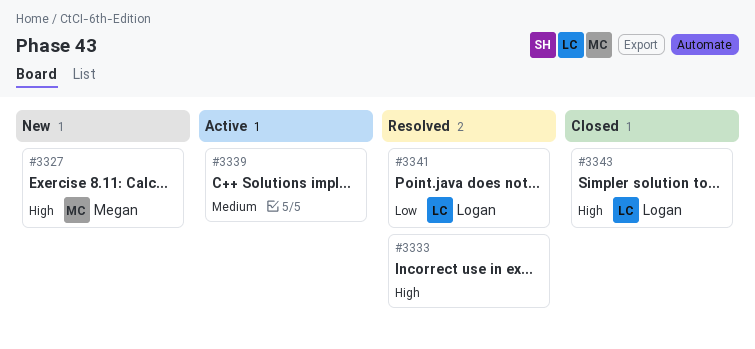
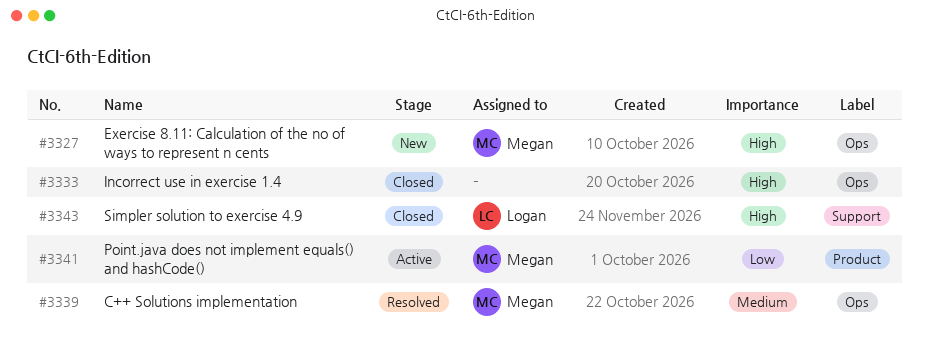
#3333, status: Resolved -> Closed
#3339, status: Active -> Resolved
#3339, owner: none -> Megan
#3341, status: Resolved -> Active
#3341, owner: Logan -> Megan

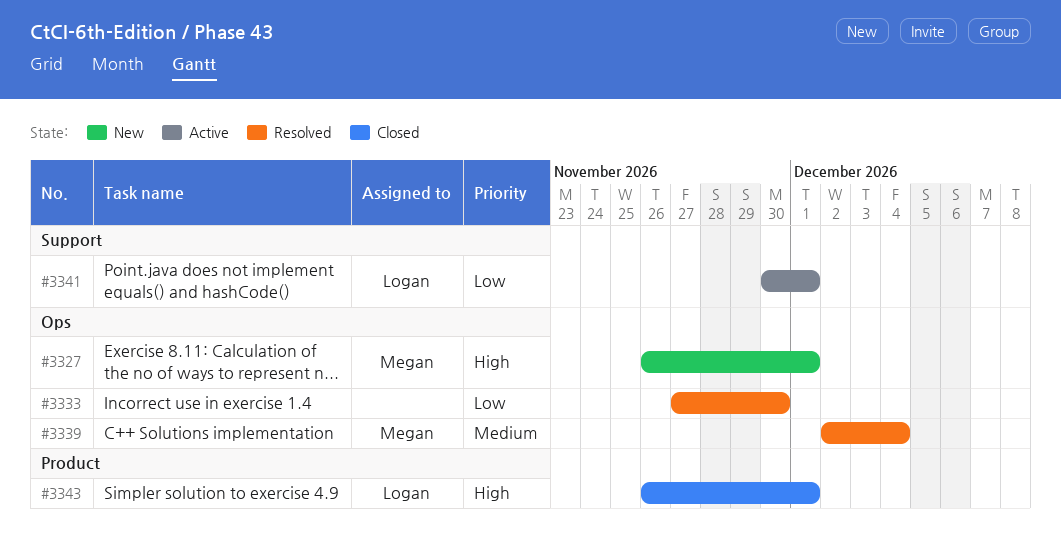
#3333, status: Closed -> Resolved
#3333, priority: High -> Low
#3341, owner: Megan -> Logan
#3341, label: Product -> Support
#3343, label: Support -> Product

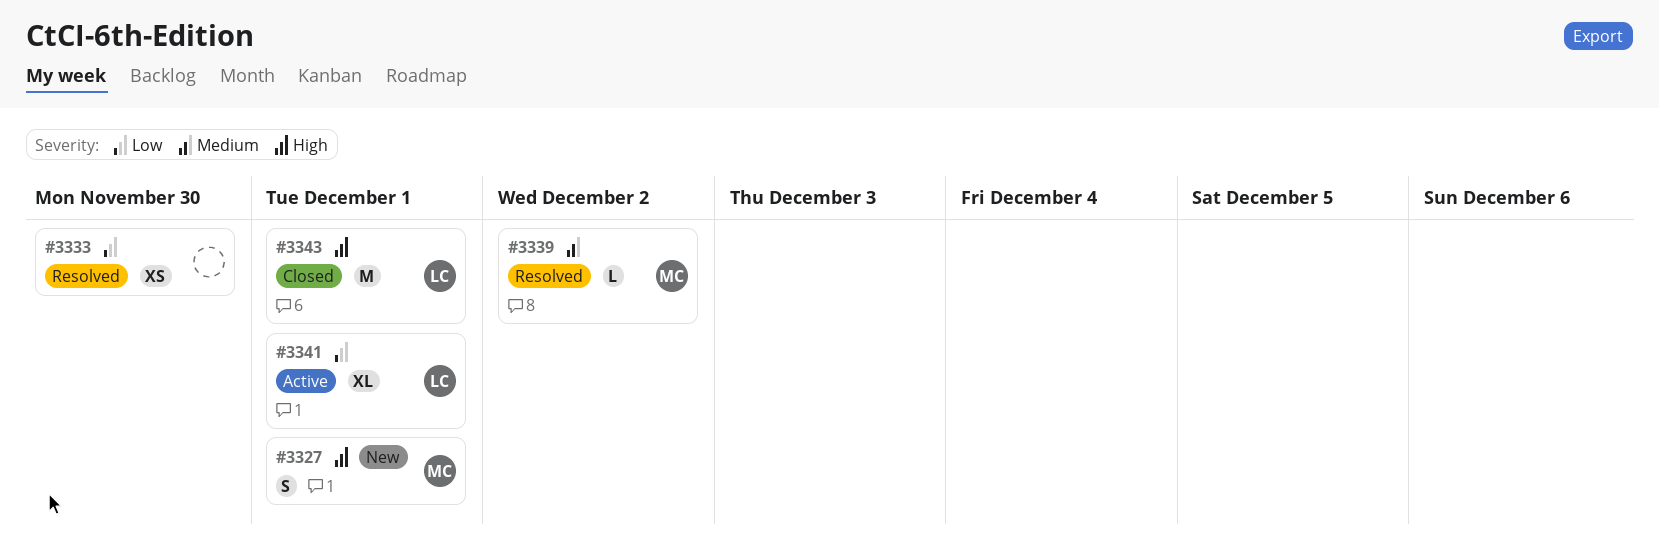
#3339, due: Dec 4 -> Dec 2

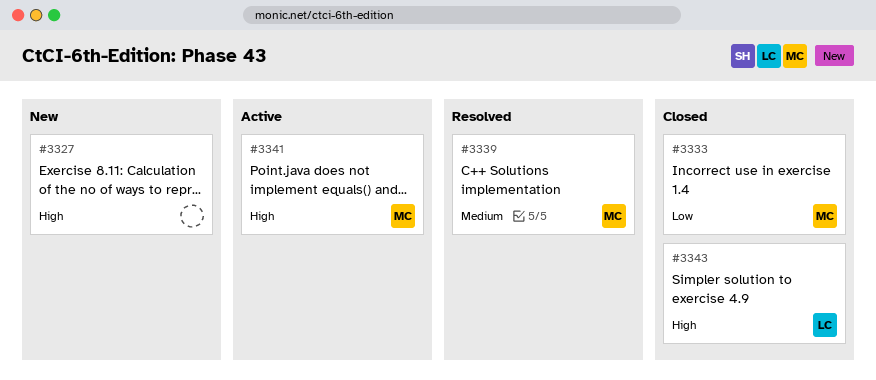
#3327, owner: MC -> none
#3333, status: Resolved -> Closed
#3333, owner: none -> MC
#3341, owner: LC -> MC
#3341, priority: Low -> High

